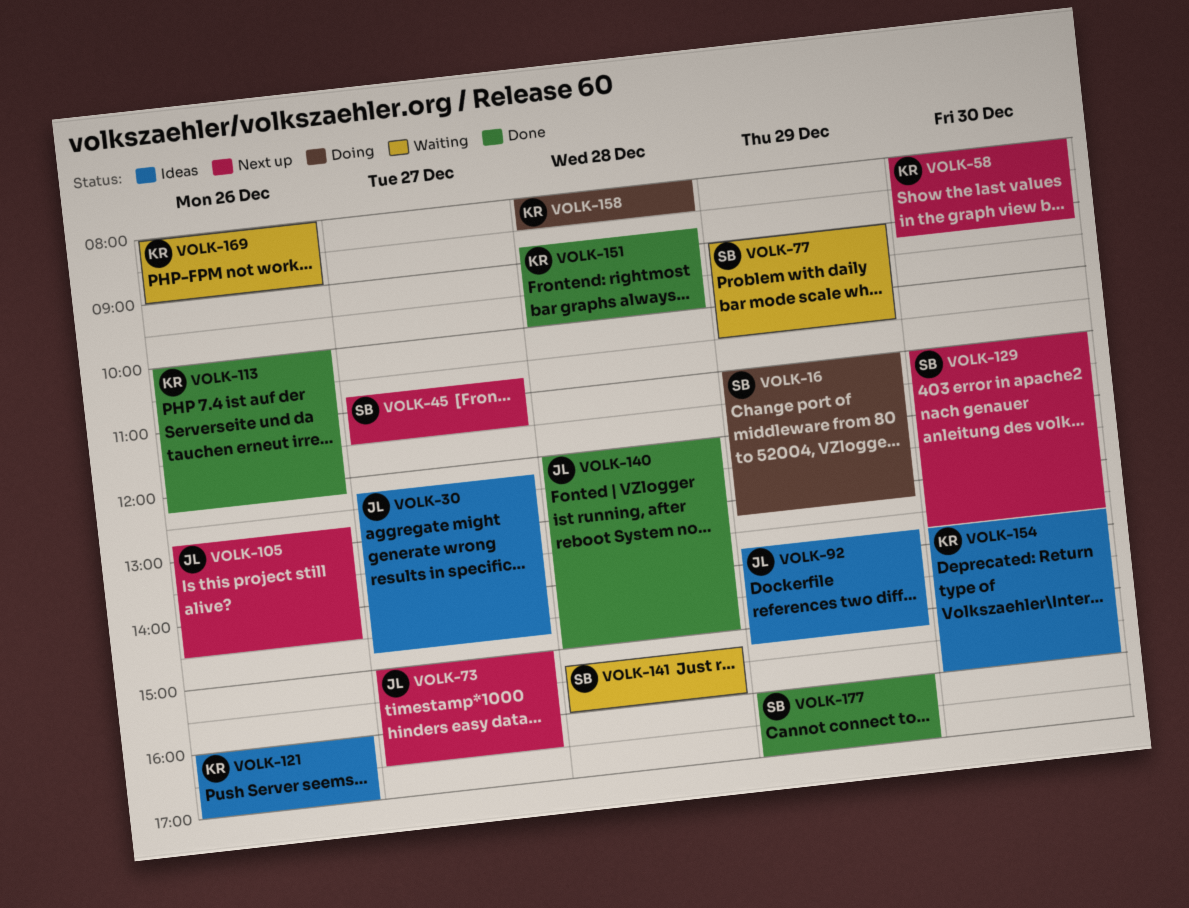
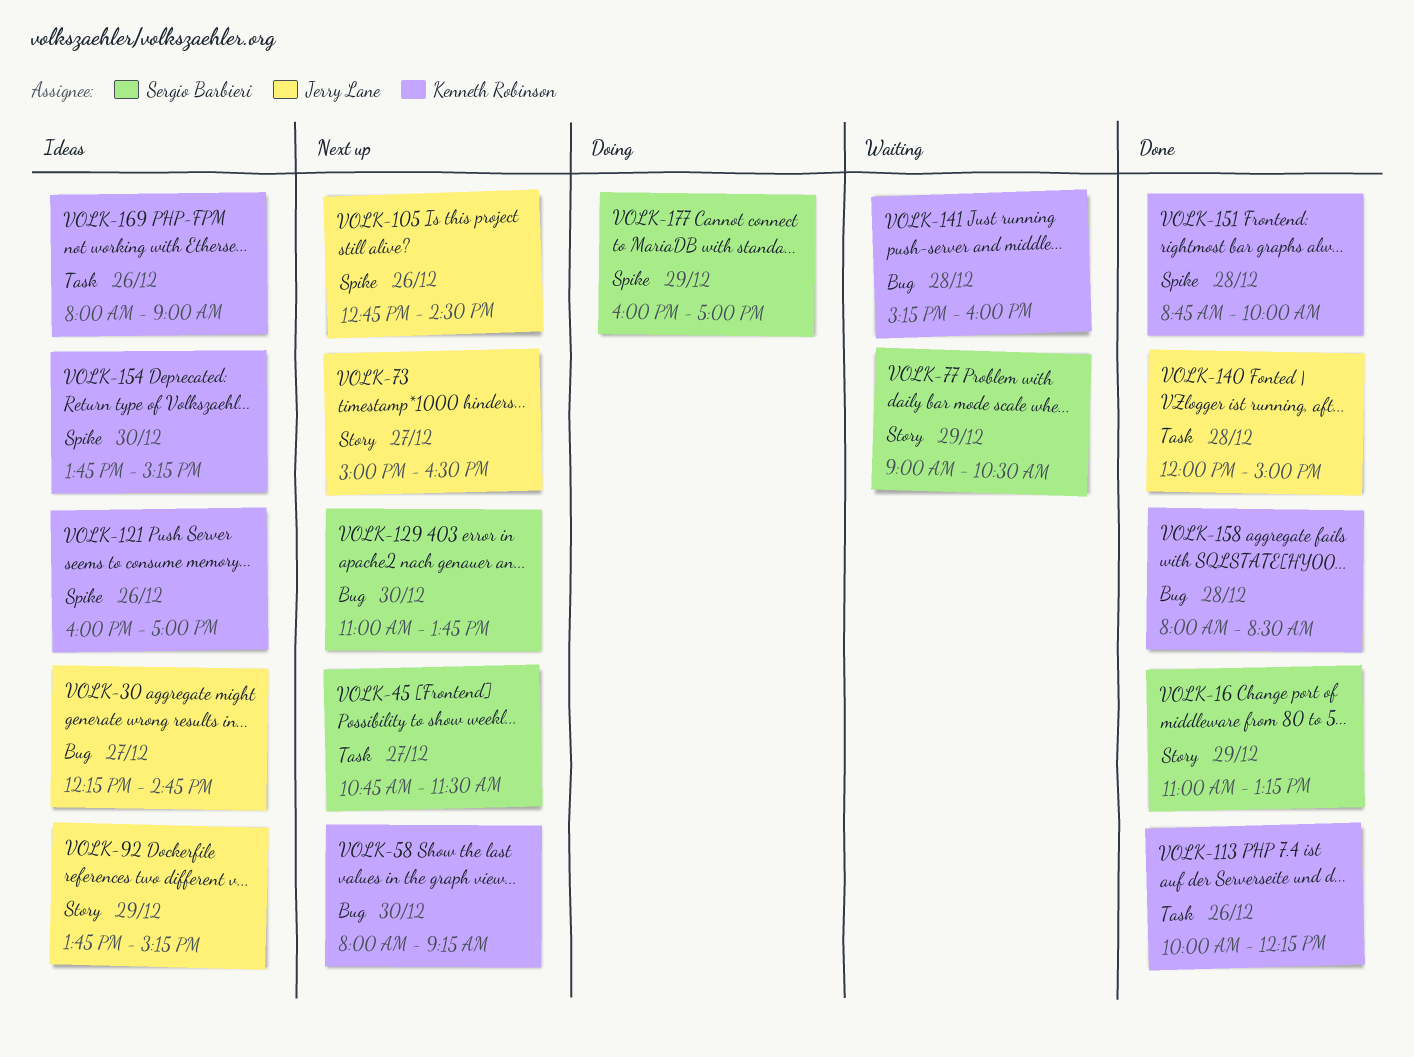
VOLK-16, status: Doing -> Done
VOLK-141, owner: Sergio Barbieri -> Kenneth Robinson
VOLK-154, ends: 16:00 -> 15:15
VOLK-158, status: Doing -> Done
VOLK-169, status: Waiting -> Ideas
VOLK-177, status: Done -> Doing

